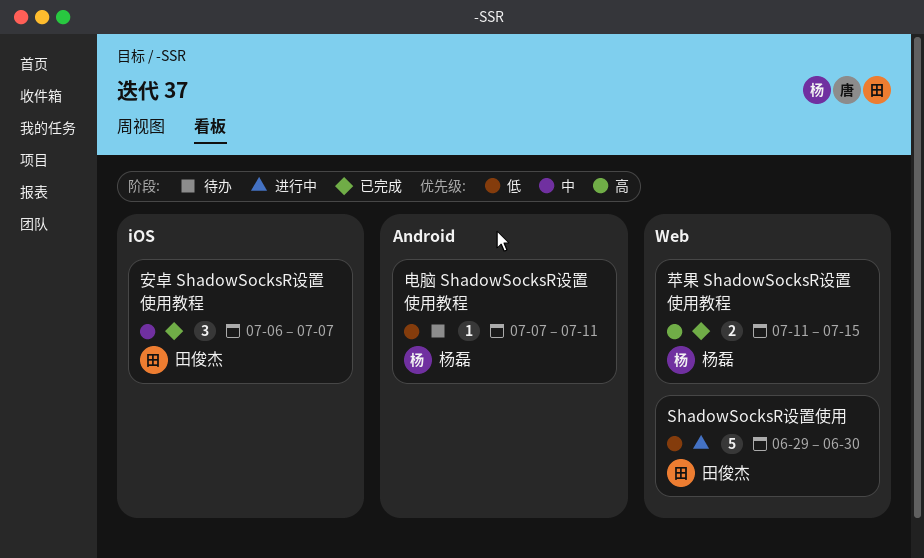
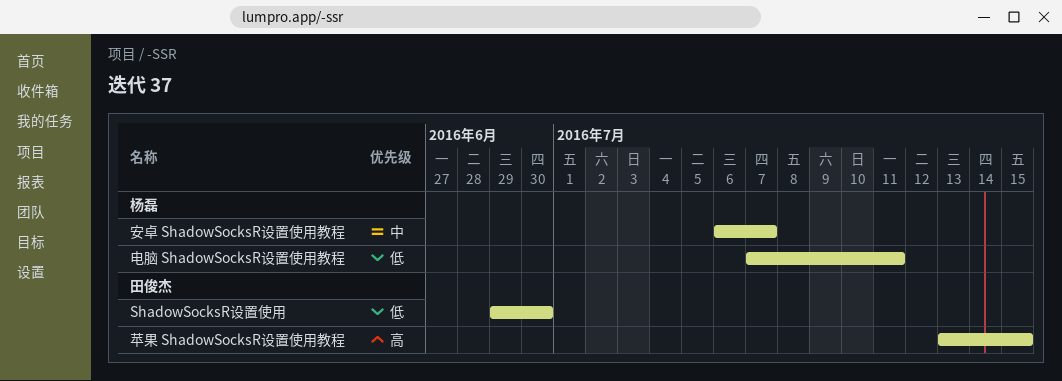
安卓 ShadowSocksR设置使用教程, owner: 田俊杰 -> 杨磊
苹果 ShadowSocksR设置使用教程, owner: 杨磊 -> 田俊杰
苹果 ShadowSocksR设置使用教程, start: Jul 11 -> Jul 13

